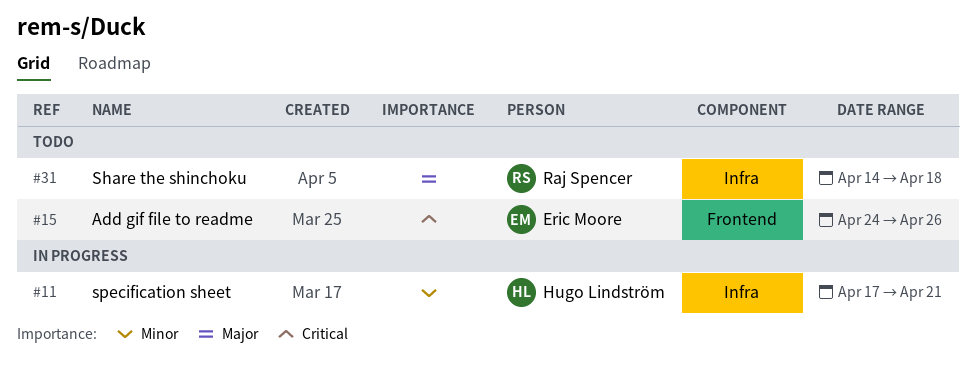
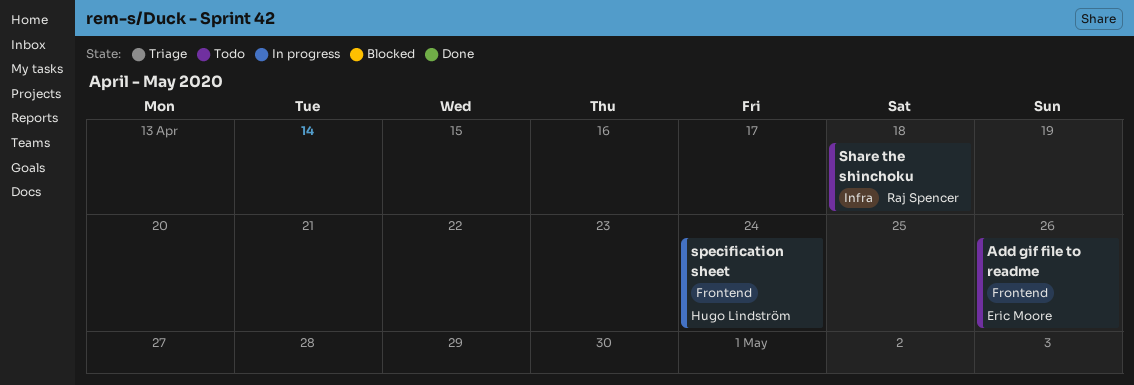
specification sheet, label: Infra -> Frontend
specification sheet, due: Apr 21 -> Apr 24

